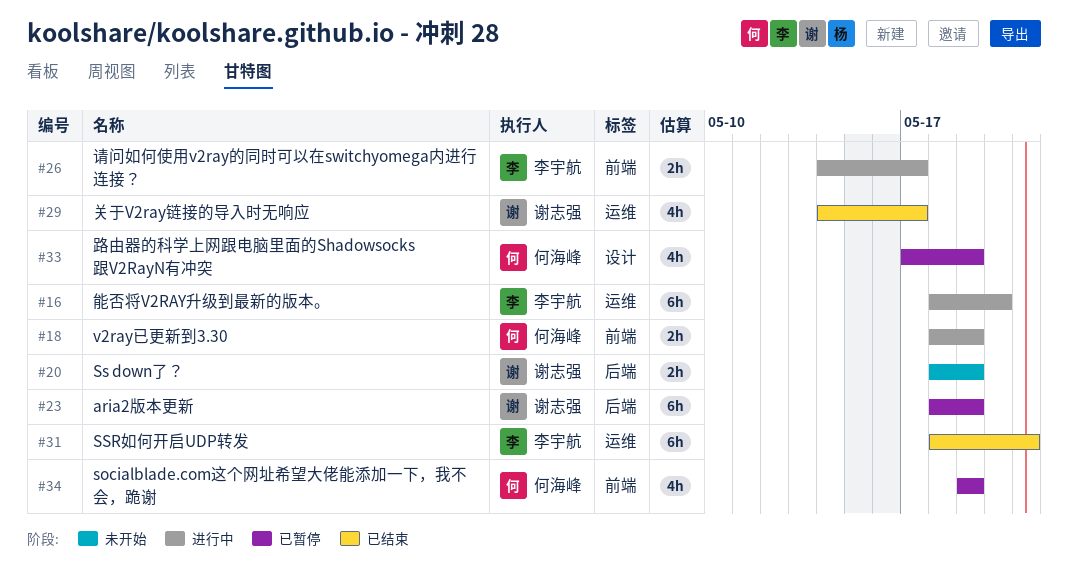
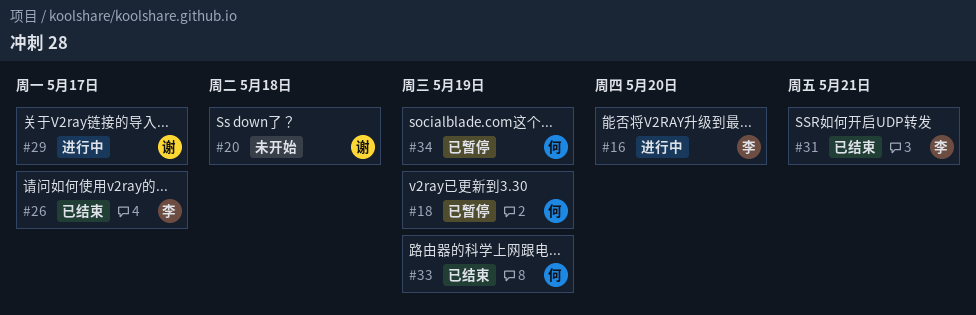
#18, status: 进行中 -> 已暂停
#20, due: May 19 -> May 18
#23: present -> none
#26, status: 进行中 -> 已结束
#29, status: 已结束 -> 进行中
#33, status: 已暂停 -> 已结束

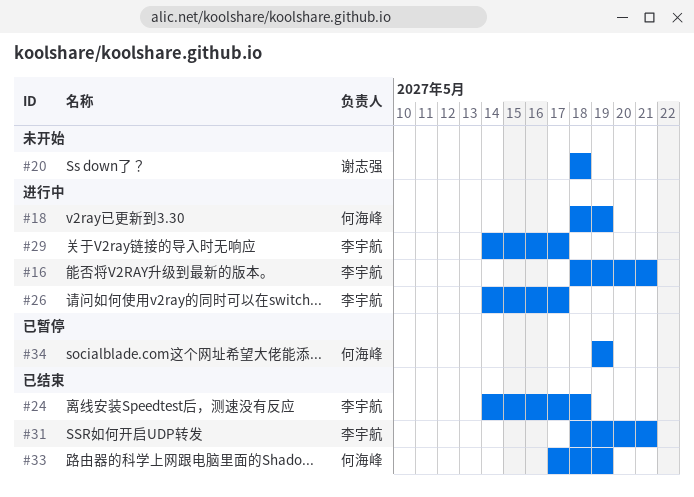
#16, due: May 20 -> May 21
#18, status: 已暂停 -> 进行中
#24: none -> present
#26, status: 已结束 -> 进行中
#29, owner: 谢志强 -> 李宇航

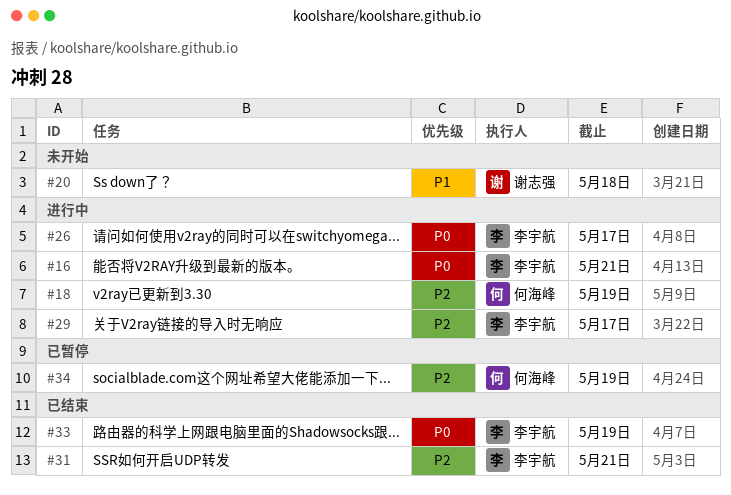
#24: present -> none
#33, owner: 何海峰 -> 李宇航

